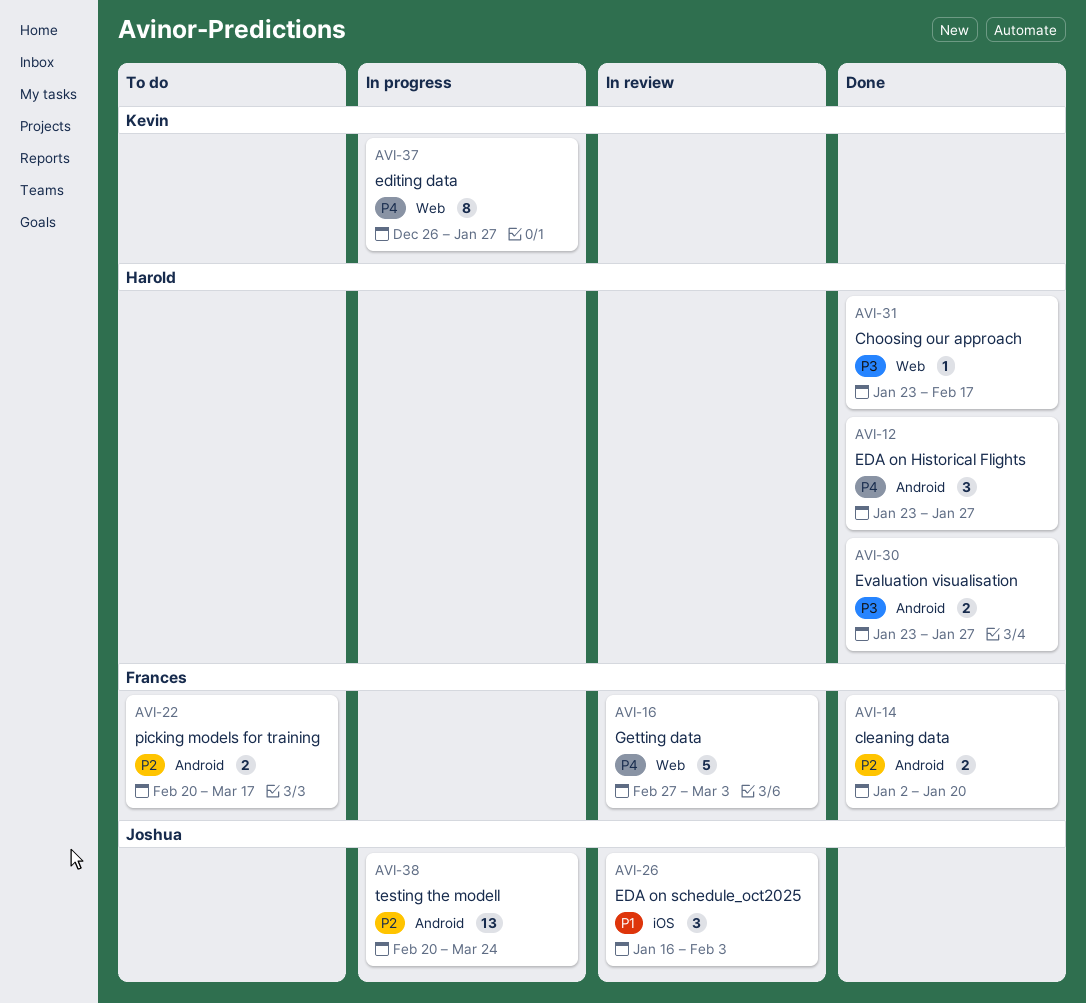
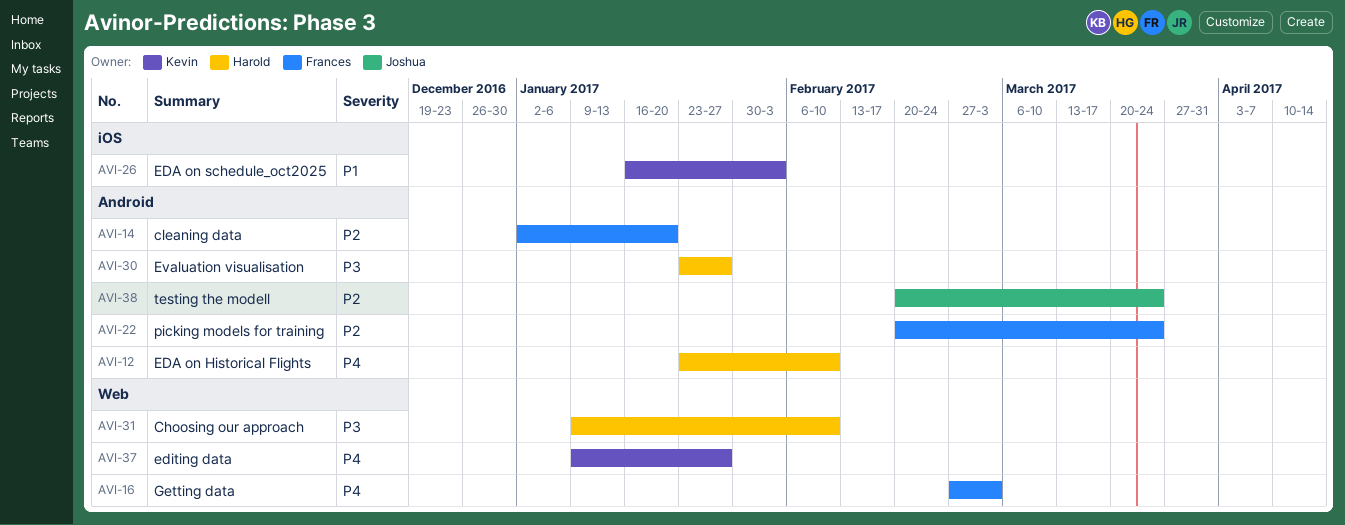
AVI-12, due: Jan 27 -> Feb 10
AVI-22, due: Mar 17 -> Mar 24
AVI-26, owner: Joshua -> Kevin
AVI-31, start: Jan 23 -> Jan 9
AVI-31, due: Feb 17 -> Feb 10
AVI-37, start: Dec 26 -> Jan 9

